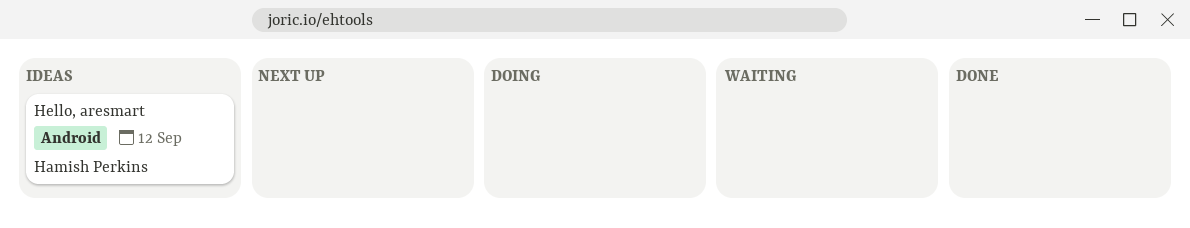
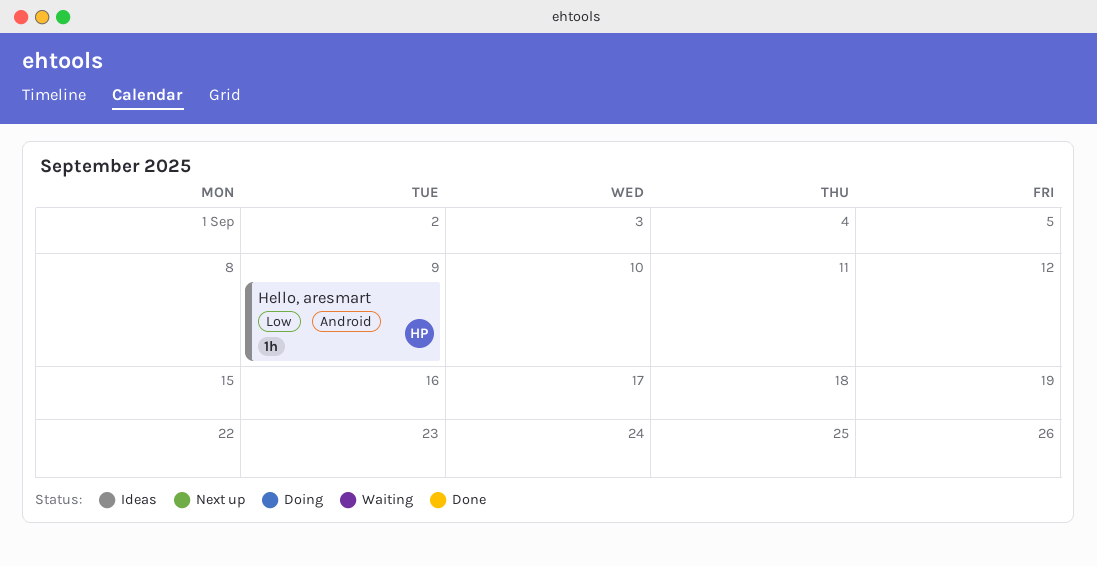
Hello, aresmart, due: Sep 12 -> Sep 9

